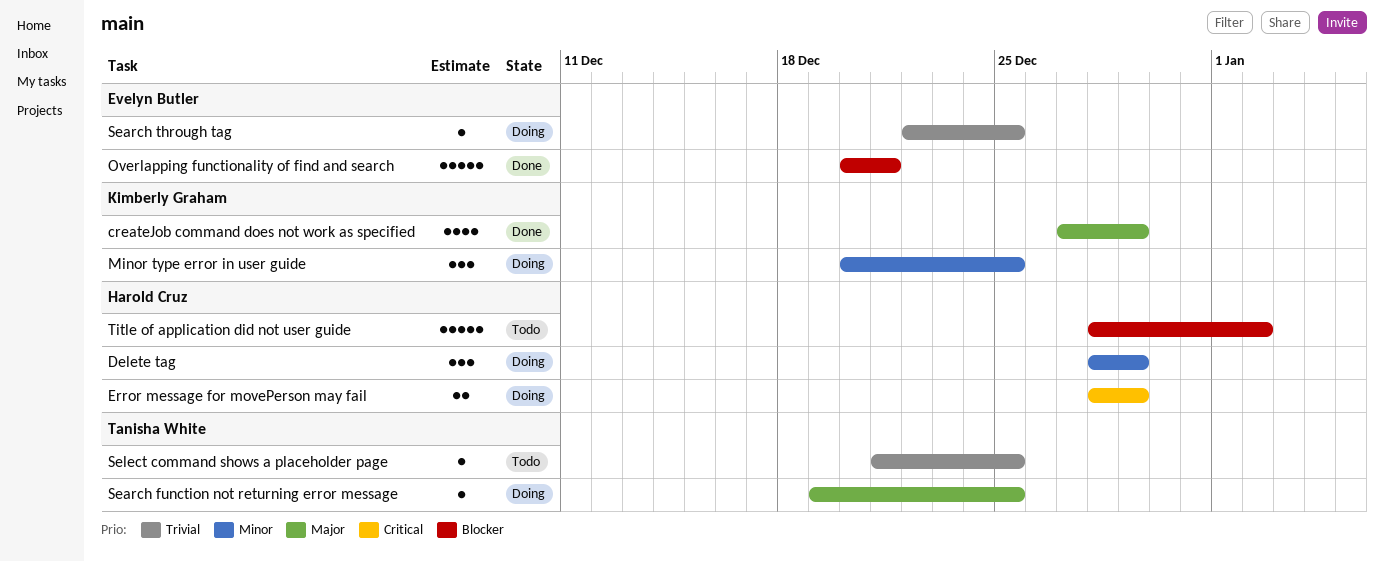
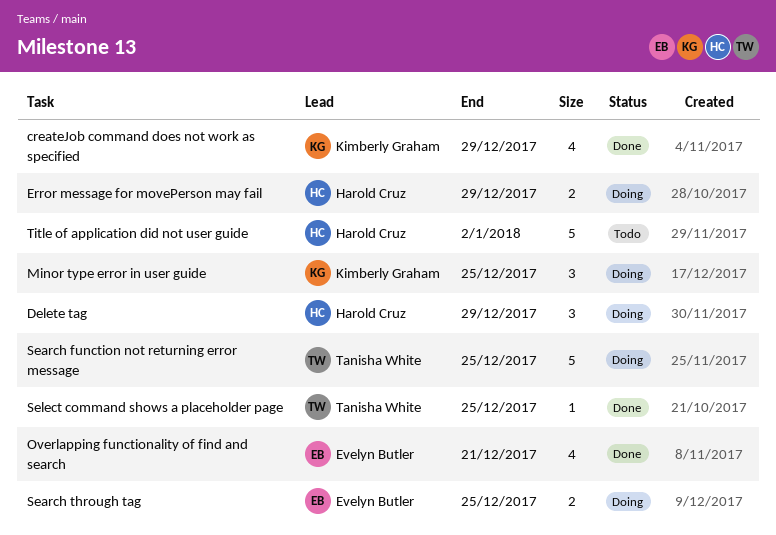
Overlapping functionality of find and search, estimate: 5 -> 4
Search function not returning error message, estimate: 1 -> 5
Search through tag, estimate: 1 -> 2
Select command shows a placeholder page, status: Todo -> Done

